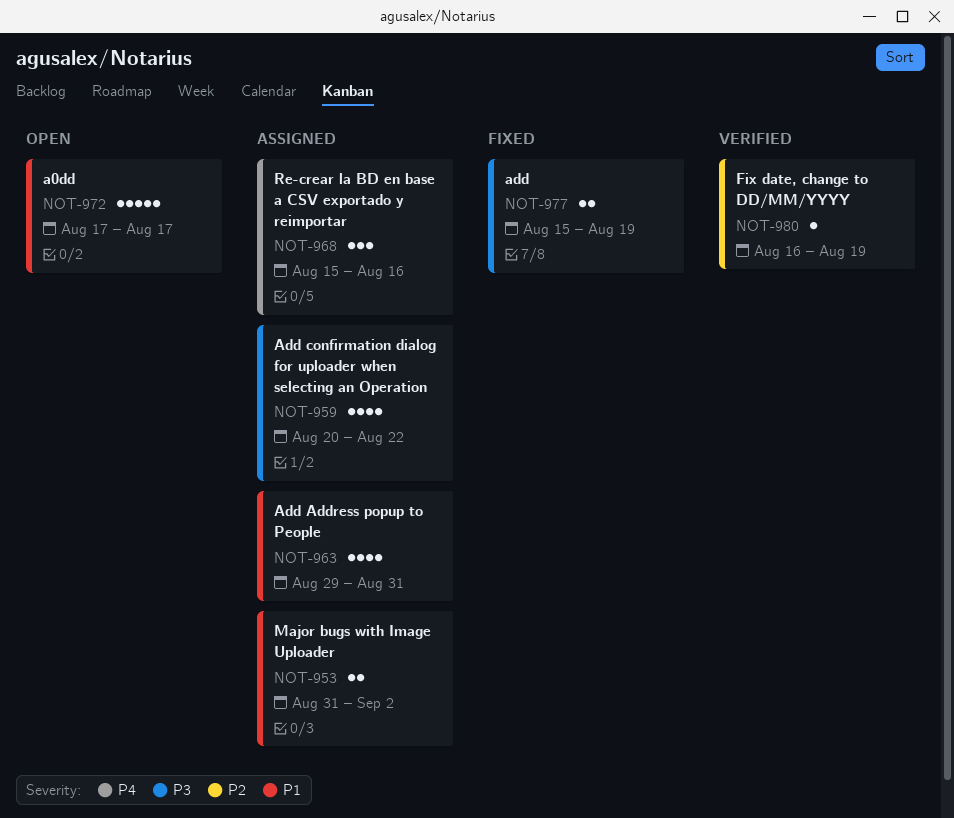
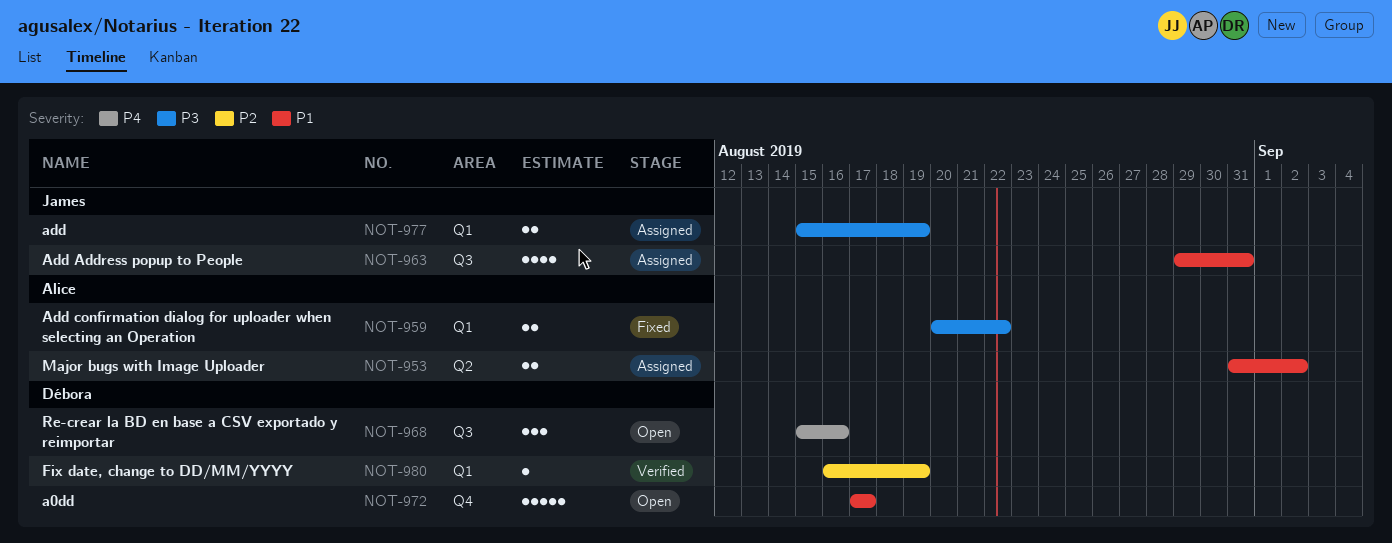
NOT-959, status: Assigned -> Fixed
NOT-959, estimate: 4 -> 2
NOT-968, status: Assigned -> Open
NOT-977, status: Fixed -> Assigned

